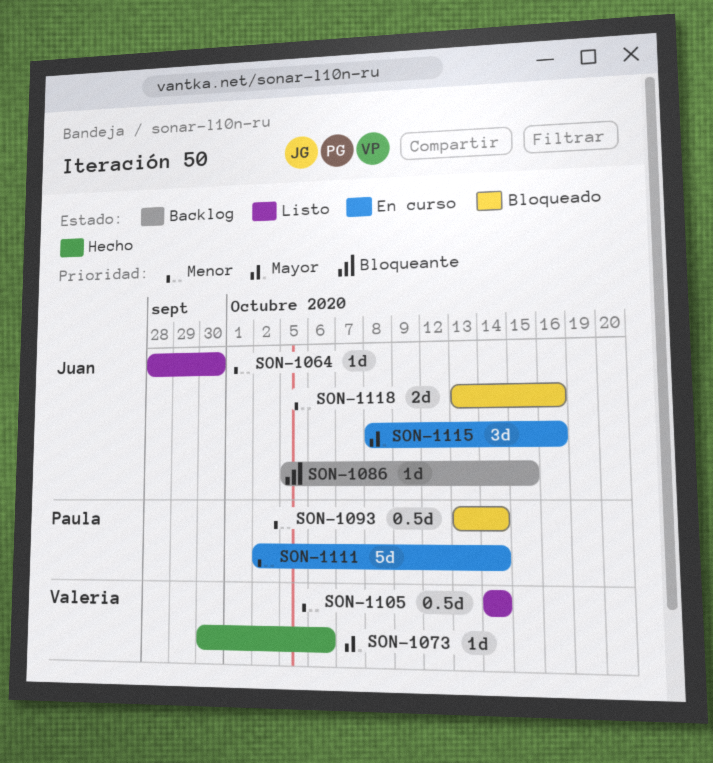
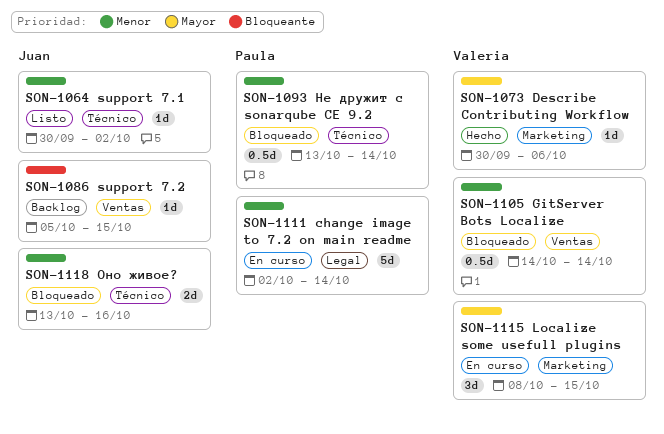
SON-1064, start: Sep 28 -> Sep 30
SON-1064, due: Sep 30 -> Oct 2
SON-1105, status: Listo -> Bloqueado
SON-1115, owner: Juan -> Valeria
SON-1115, due: Oct 16 -> Oct 15

